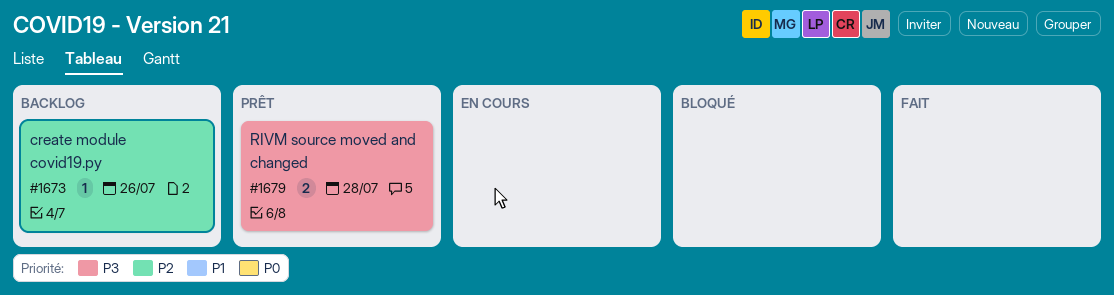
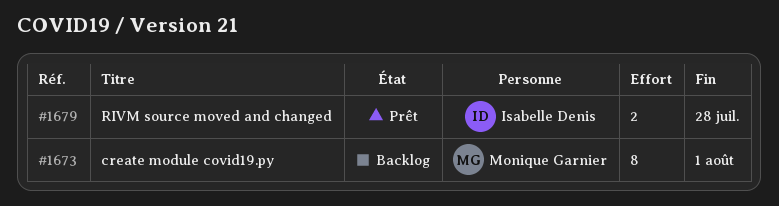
#1673, estimate: 1 -> 8
#1673, due: Jul 26 -> Aug 1

